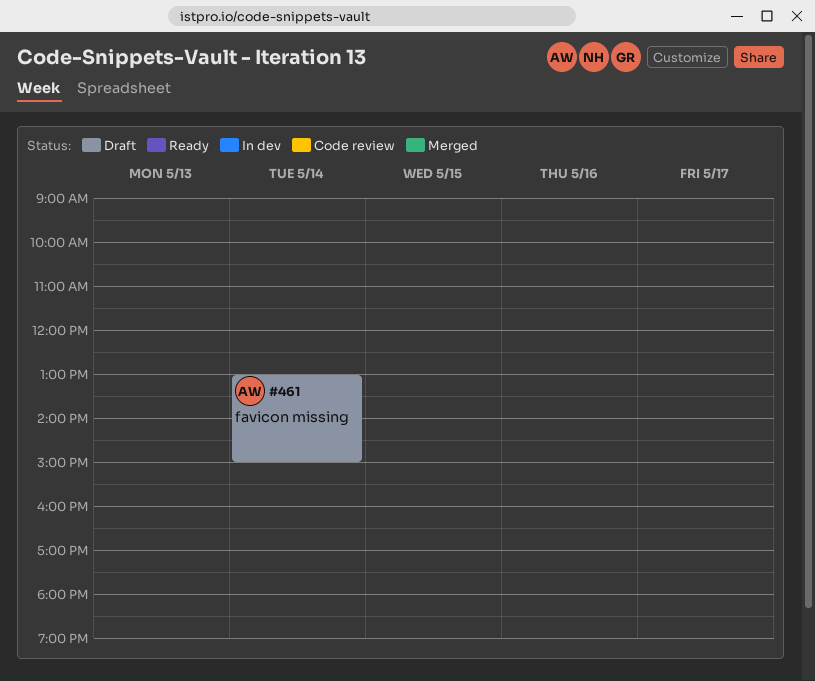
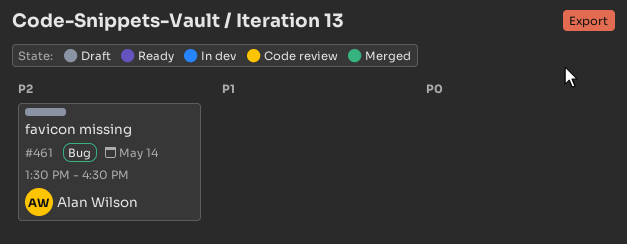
#461, begins: 13:00 -> 13:30
#461, ends: 15:00 -> 16:30

